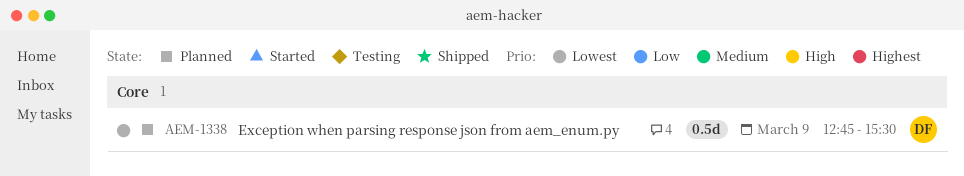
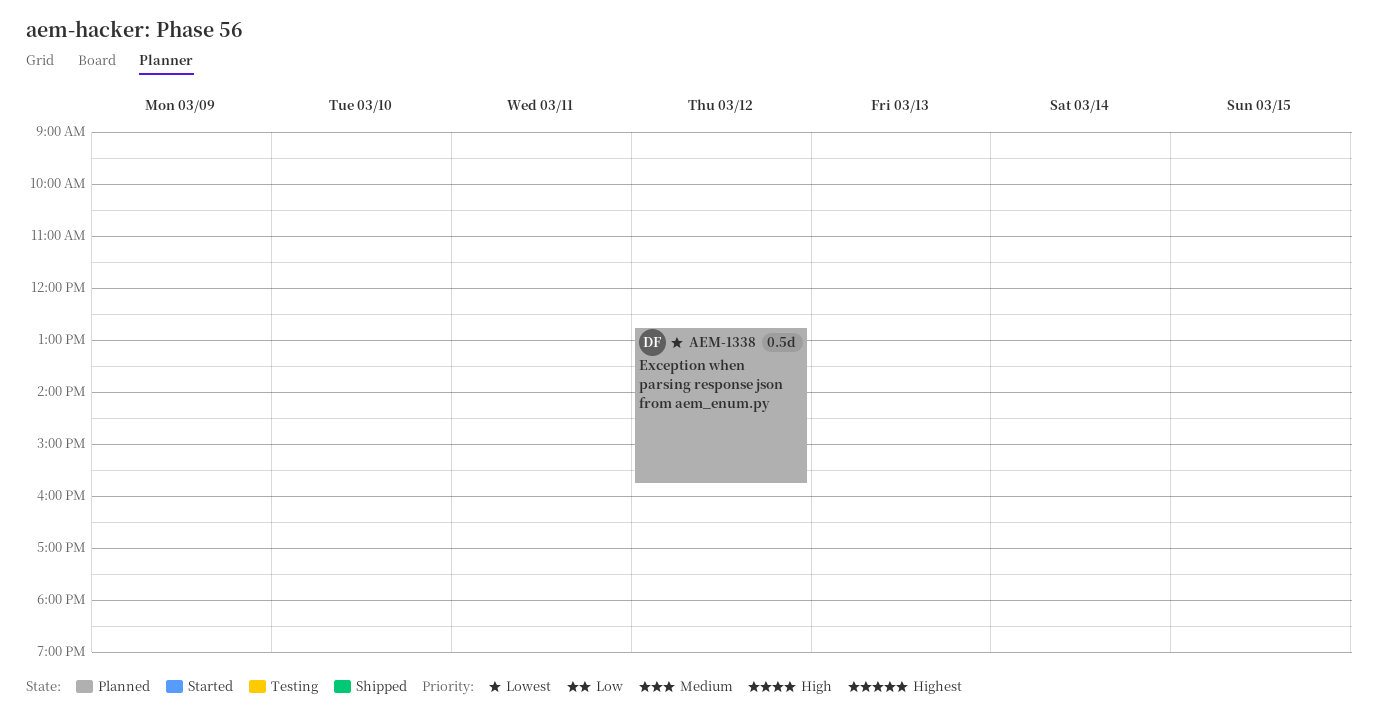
AEM-1338, day: Mar 9 -> Mar 12
AEM-1338, ends: 15:30 -> 15:45

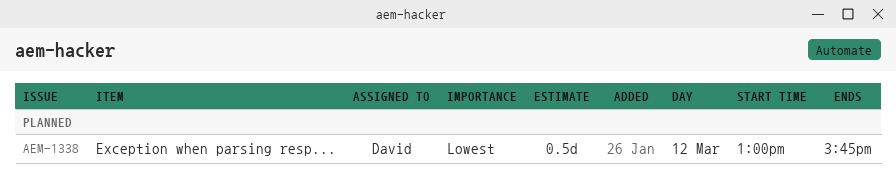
AEM-1338, begins: 12:45 -> 13:00

